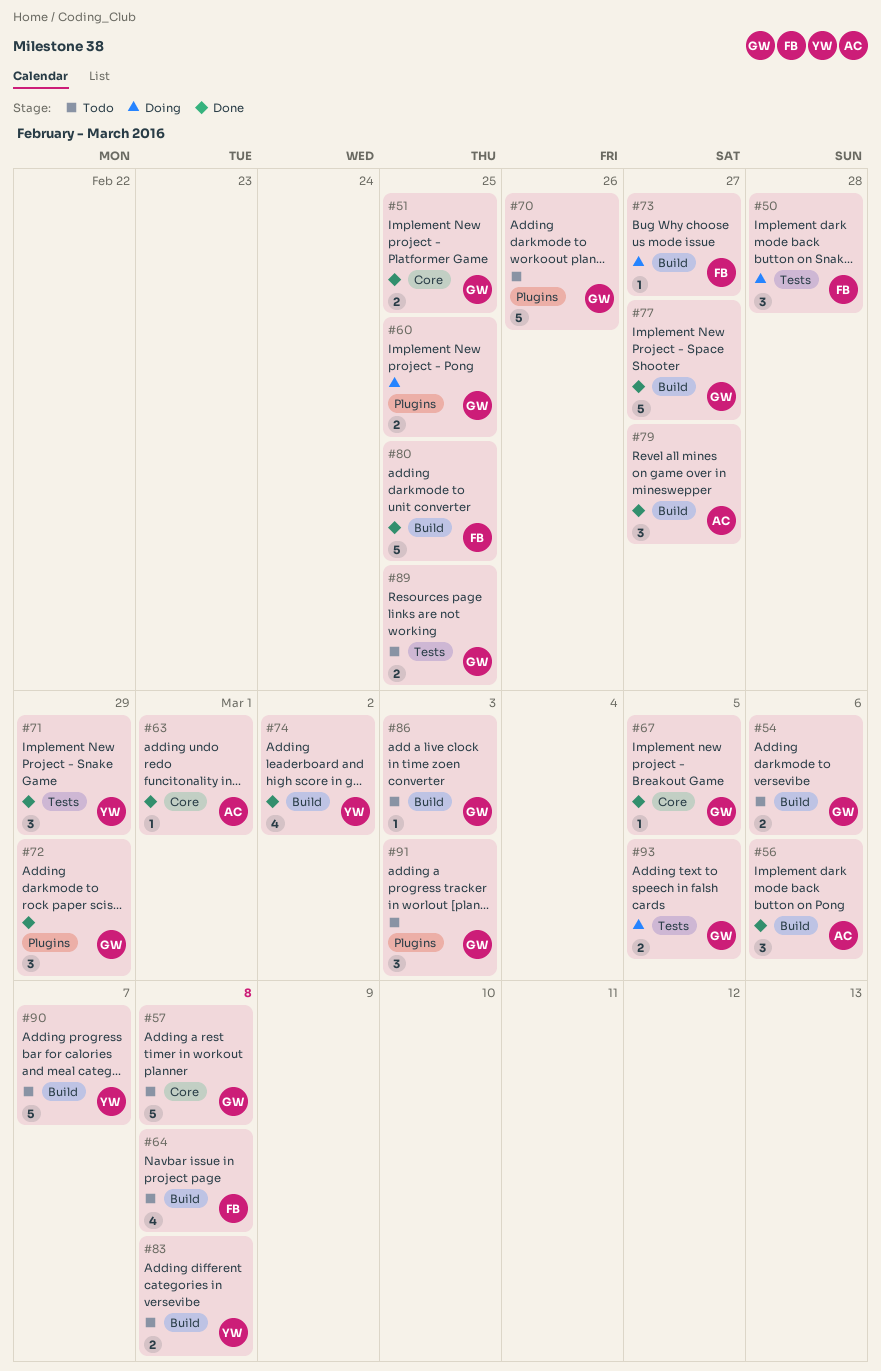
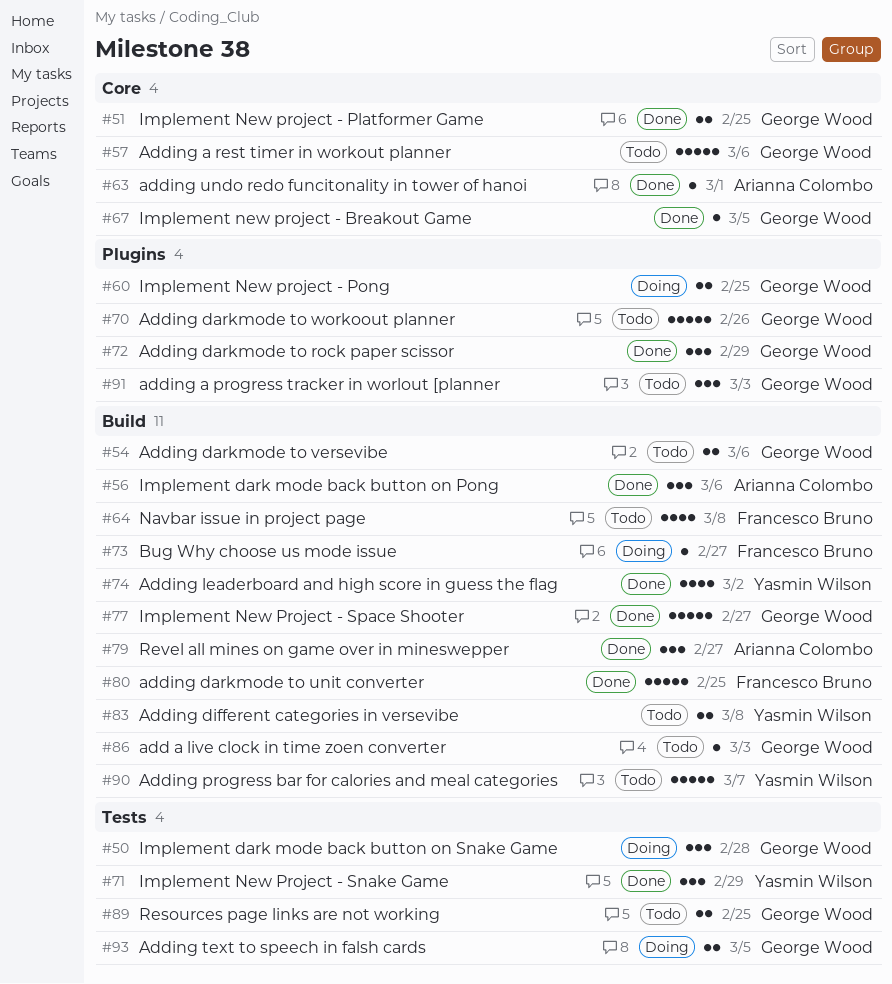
#50, owner: Francesco Bruno -> George Wood
#57, due: Mar 8 -> Mar 6

